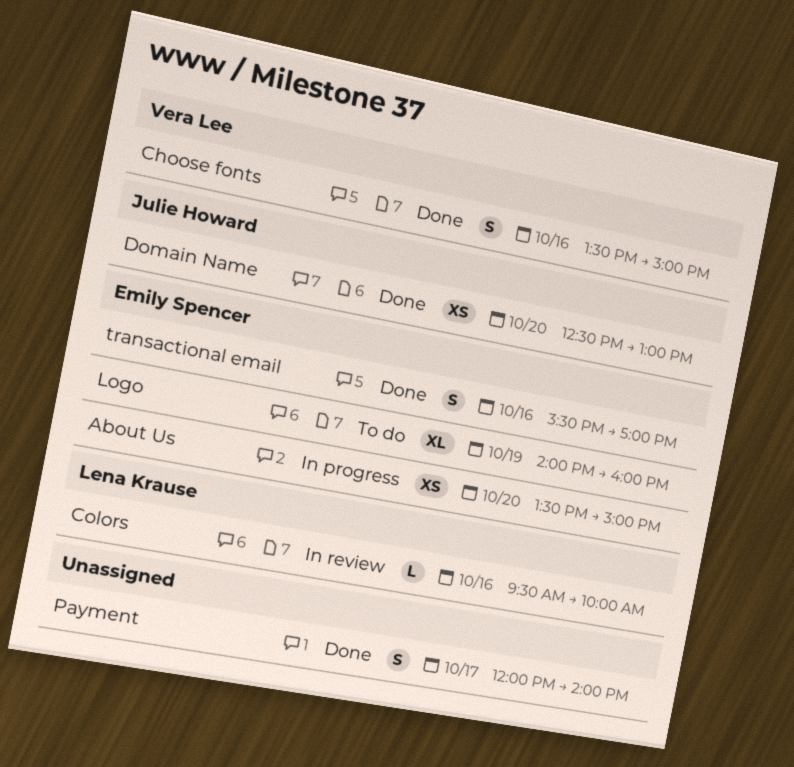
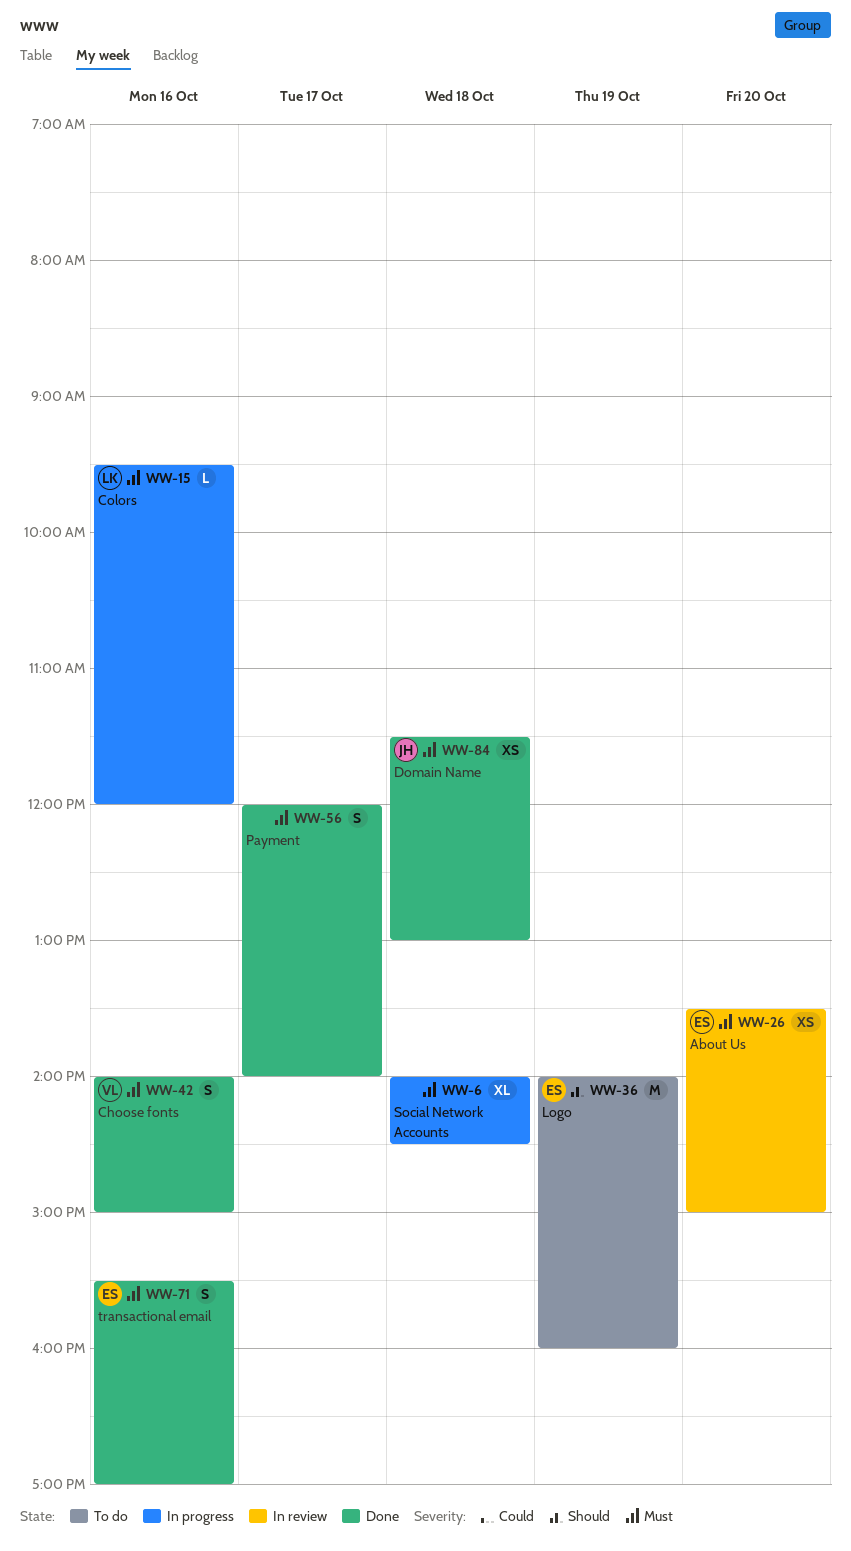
About Us, status: In progress -> In review
Choose fonts, begins: 13:30 -> 14:00
Colors, status: In review -> In progress
Colors, ends: 10:00 -> 12:00
Domain Name, day: Oct 20 -> Oct 18
Domain Name, begins: 12:30 -> 11:30
Logo, estimate: XL -> M
Social Network Accounts: none -> present

